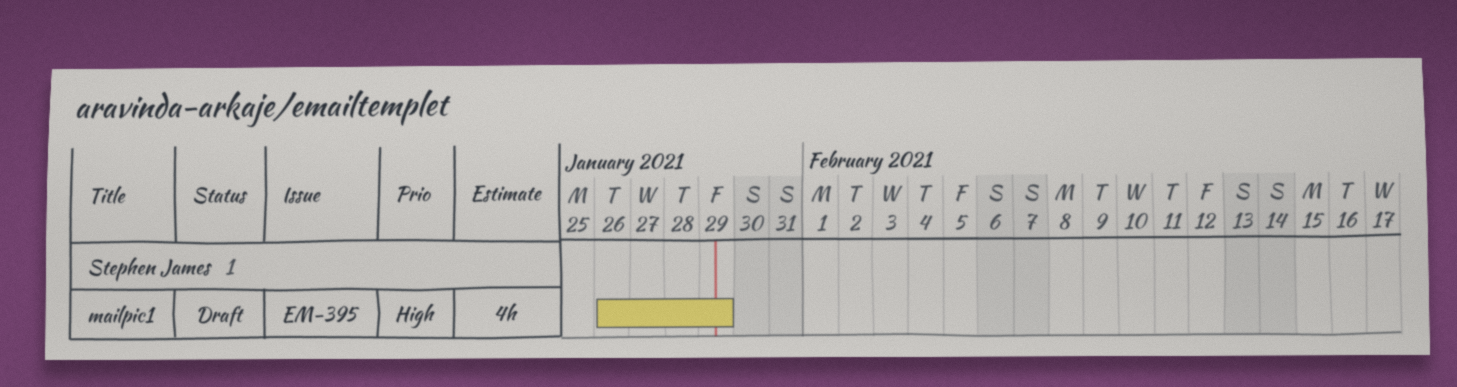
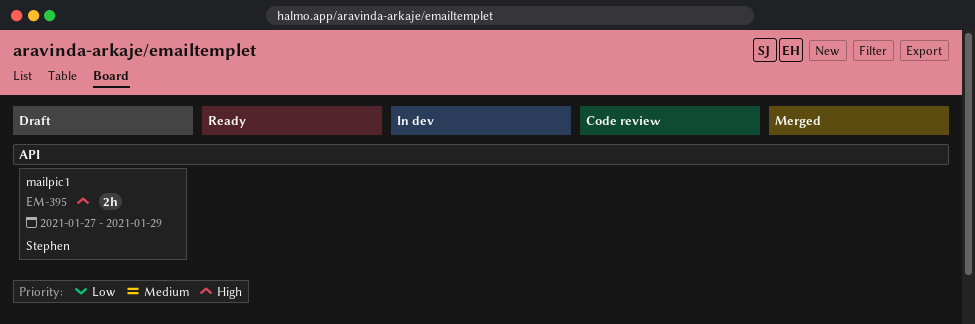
EM-395, estimate: 4h -> 2h
EM-395, start: Jan 26 -> Jan 27

